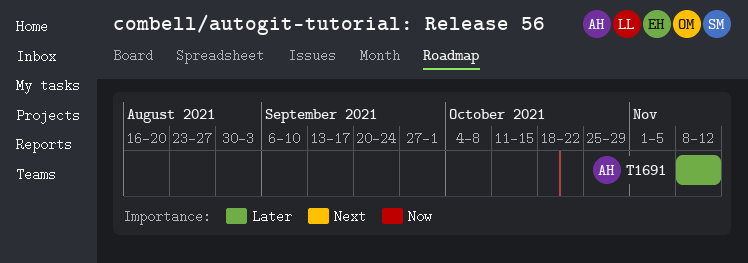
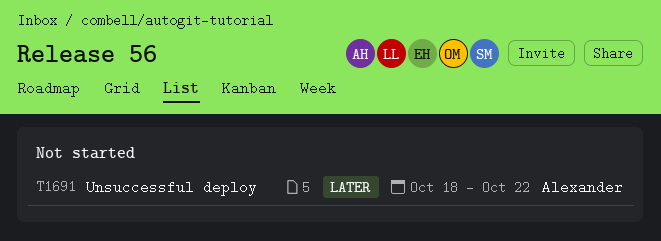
T1691, start: Nov 8 -> Oct 18
T1691, due: Nov 12 -> Oct 22

